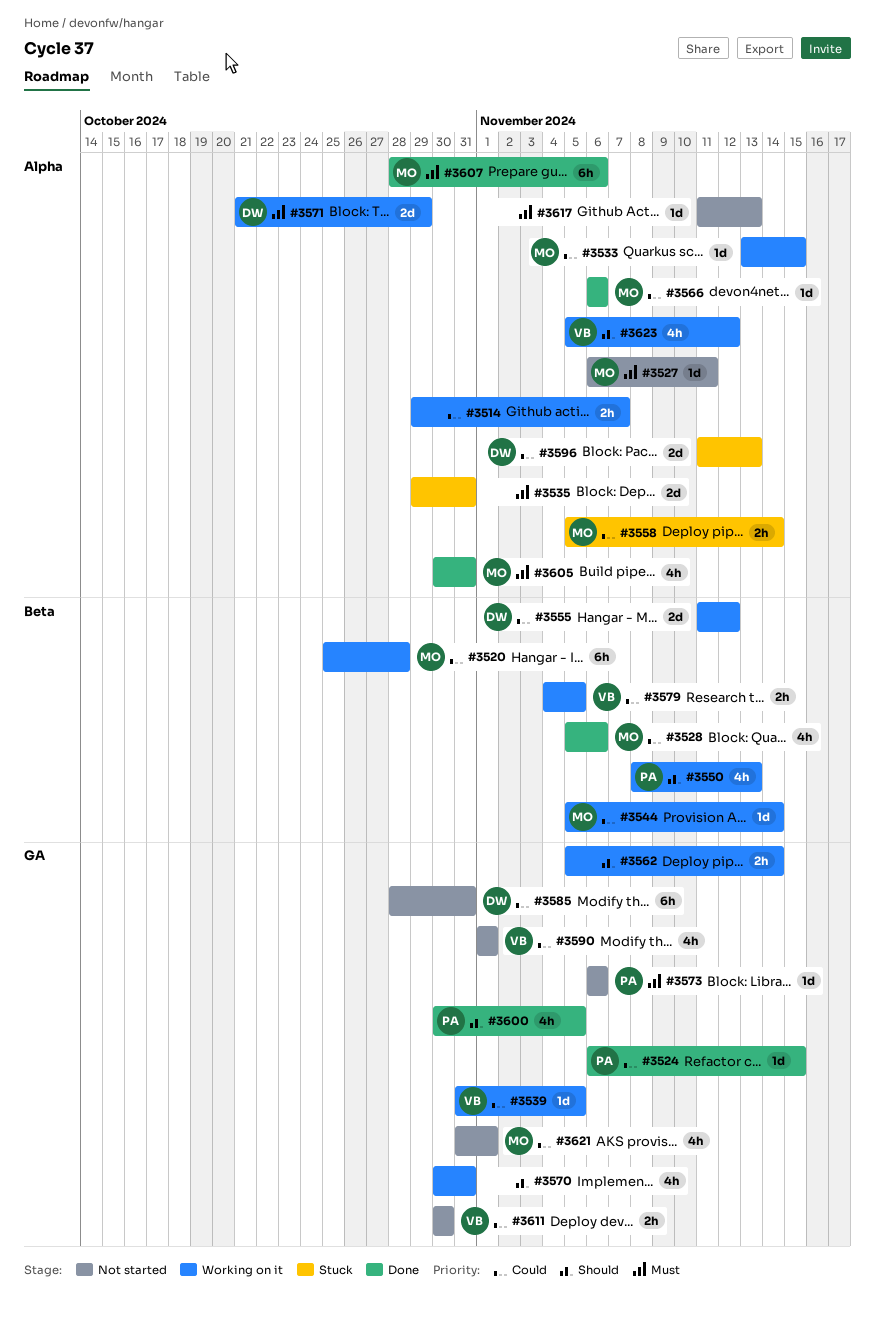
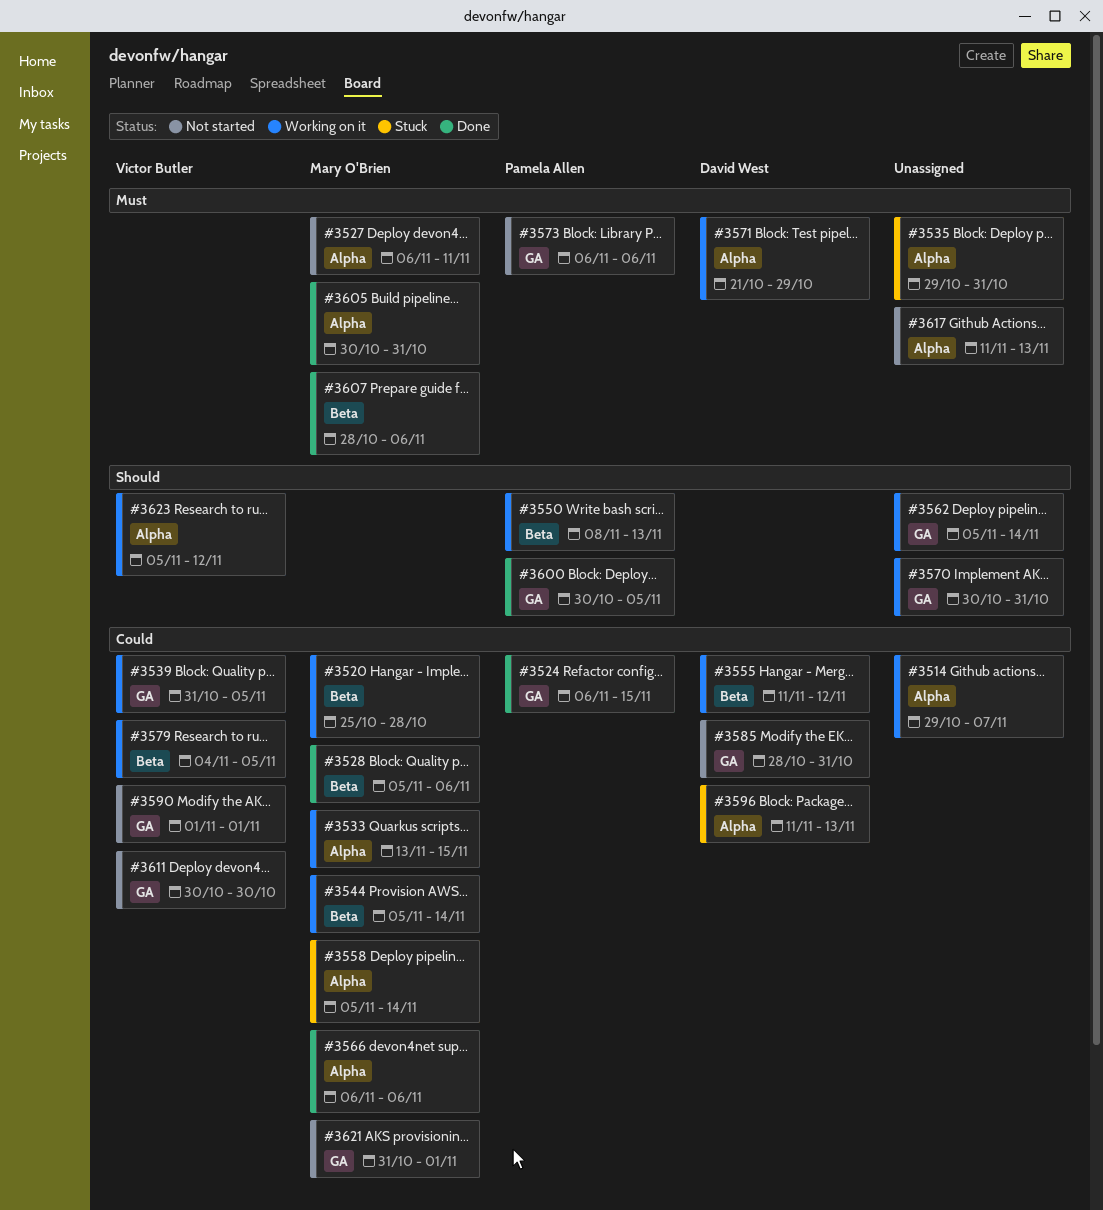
#3607, label: Alpha -> Beta

